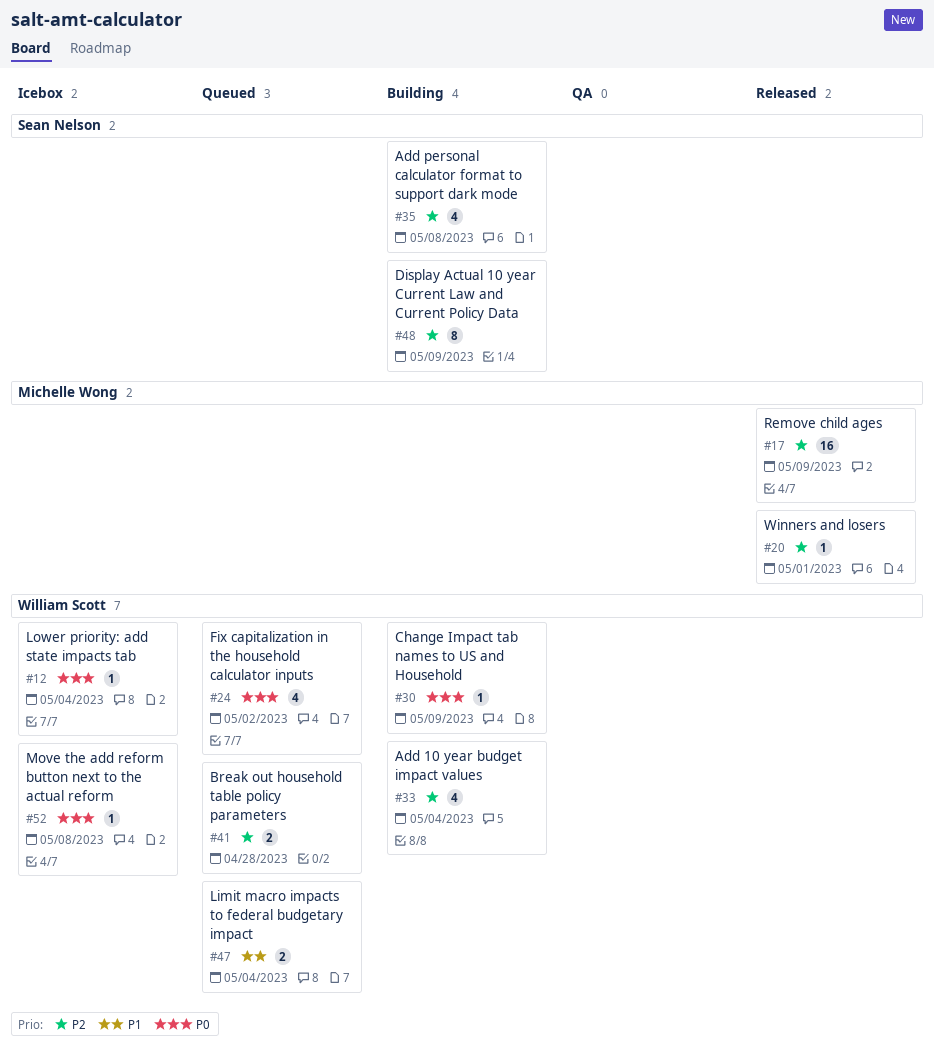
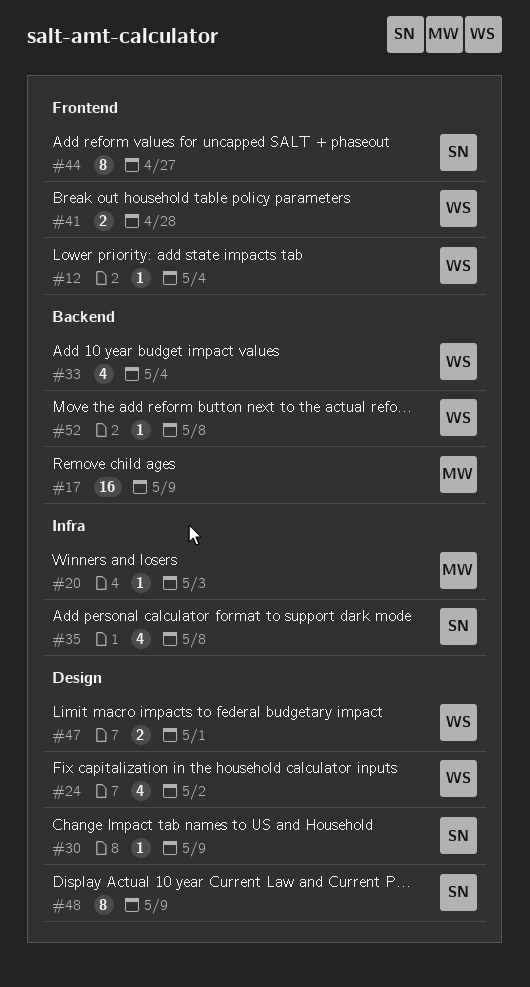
#20, due: May 1 -> May 3
#30, owner: William Scott -> Sean Nelson
#44: none -> present
#47, due: May 4 -> May 1

